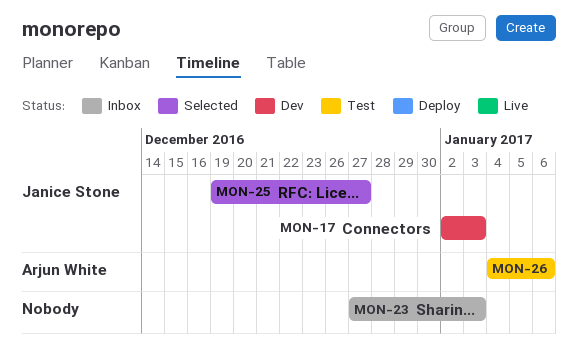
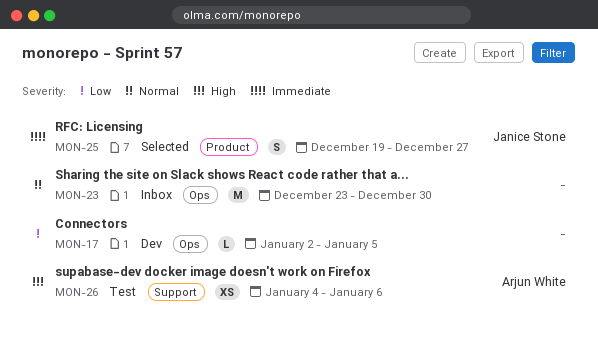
MON-17, owner: Janice Stone -> none
MON-17, due: Jan 3 -> Jan 5
MON-23, start: Dec 27 -> Dec 23
MON-23, due: Jan 3 -> Dec 30

